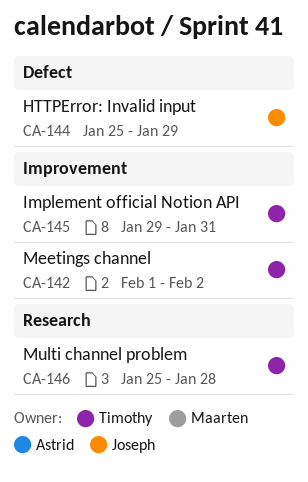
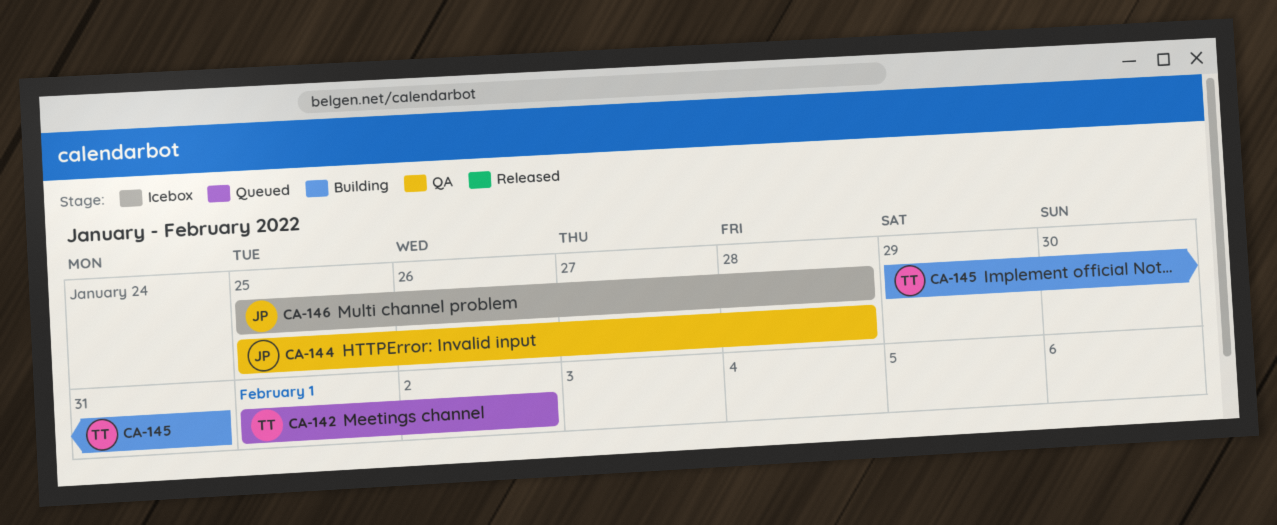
CA-144, due: Jan 29 -> Jan 28
CA-146, owner: Timothy -> Joseph

